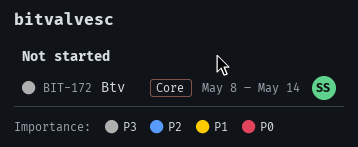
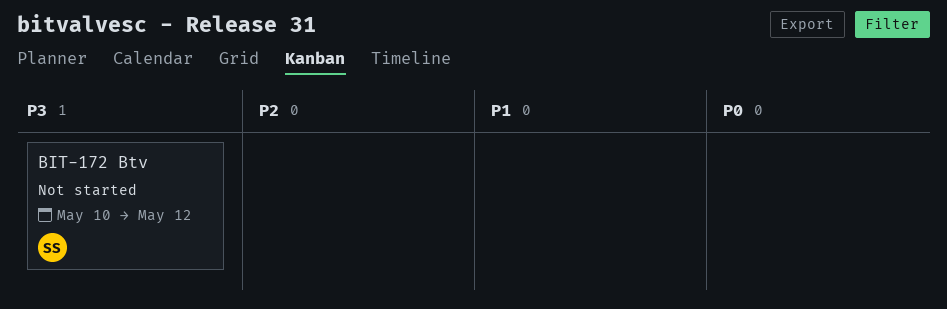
BIT-172, start: May 8 -> May 10
BIT-172, due: May 14 -> May 12

